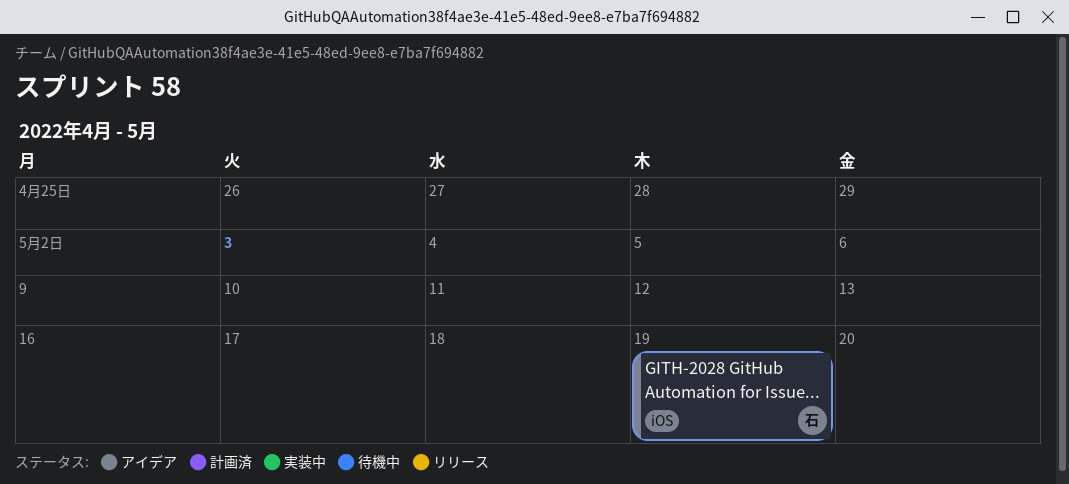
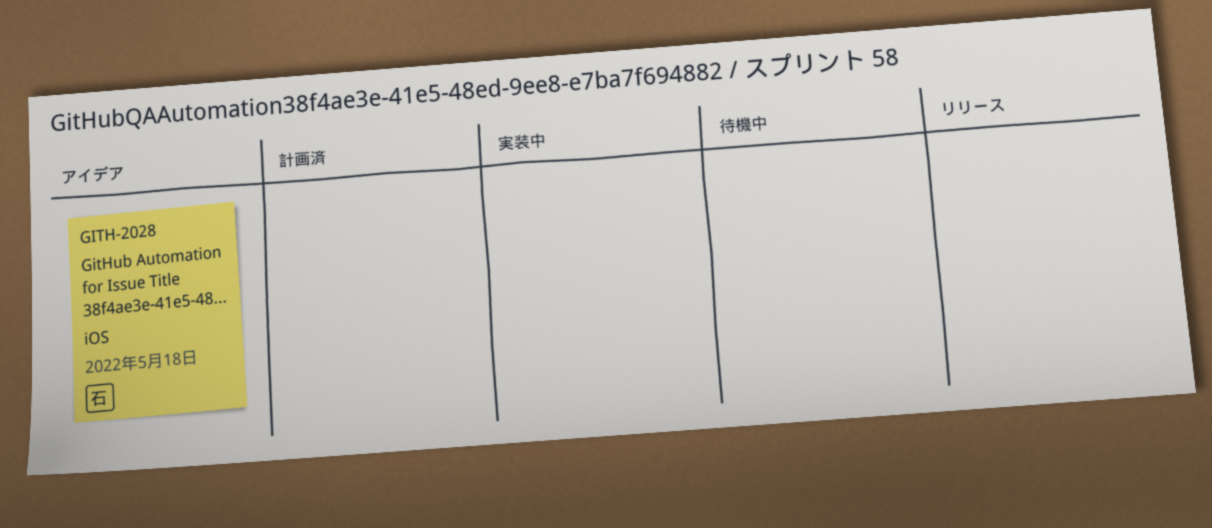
GITH-2028, due: May 19 -> May 18

